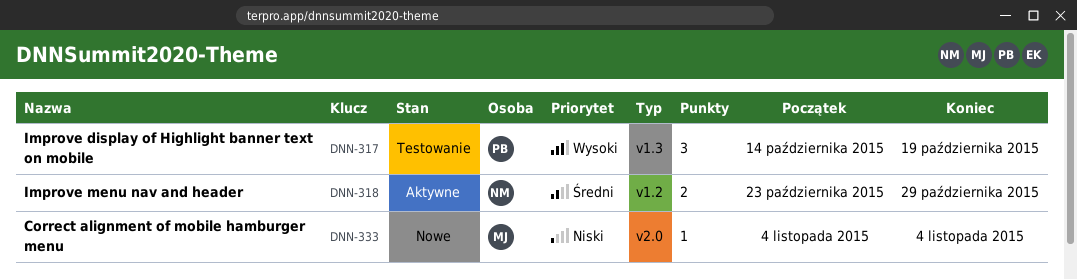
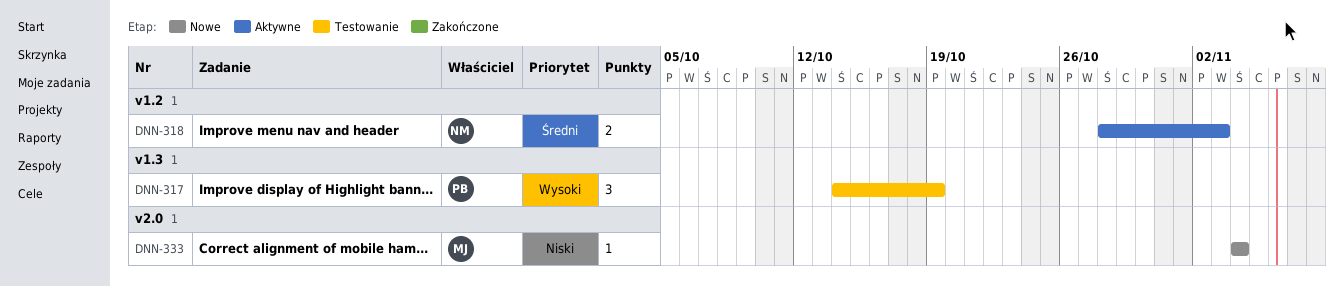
DNN-318, start: Oct 23 -> Oct 28
DNN-318, due: Oct 29 -> Nov 3

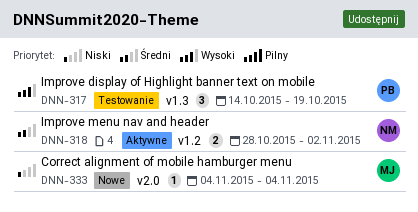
DNN-318, due: Nov 3 -> Nov 2

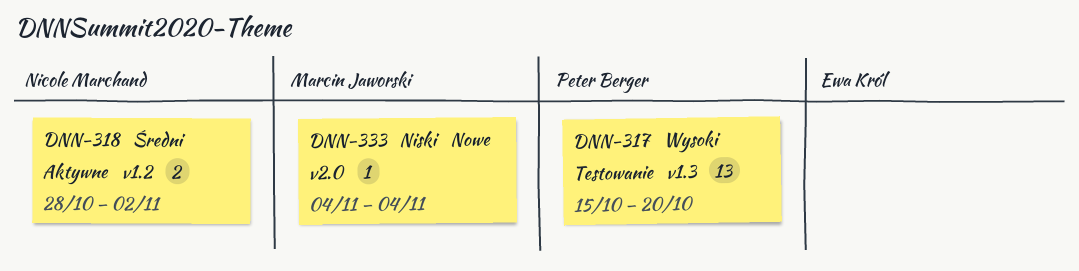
DNN-317, estimate: 3 -> 13
DNN-317, start: Oct 14 -> Oct 15
DNN-317, due: Oct 19 -> Oct 20

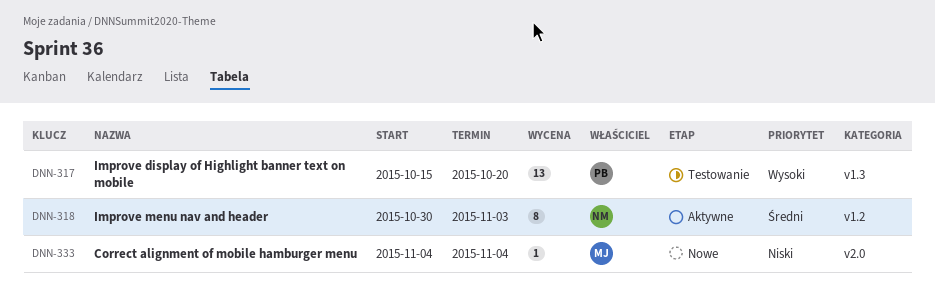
DNN-318, estimate: 2 -> 8
DNN-318, start: Oct 28 -> Oct 30
DNN-318, due: Nov 2 -> Nov 3

